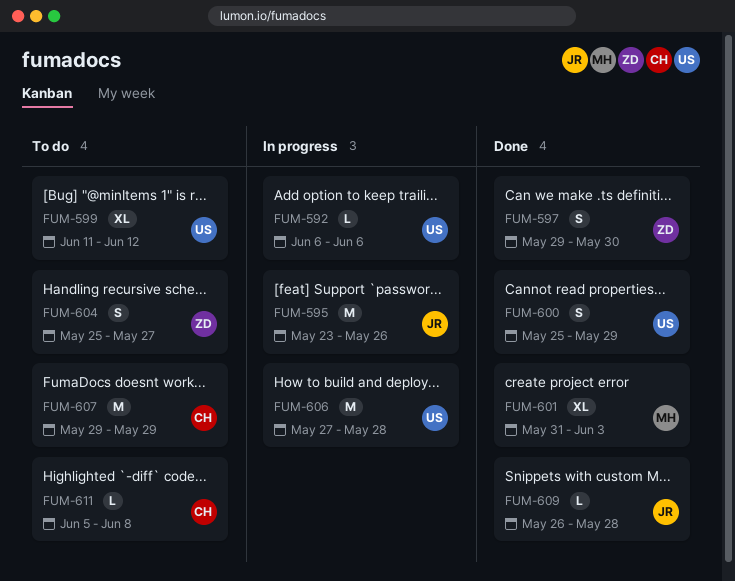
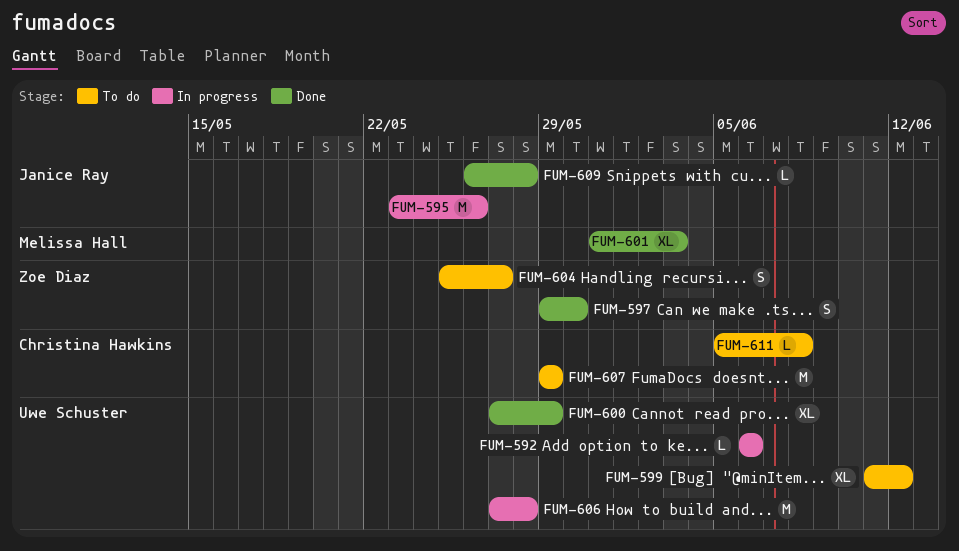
FUM-600, estimate: S -> XL
FUM-600, start: May 25 -> May 27

